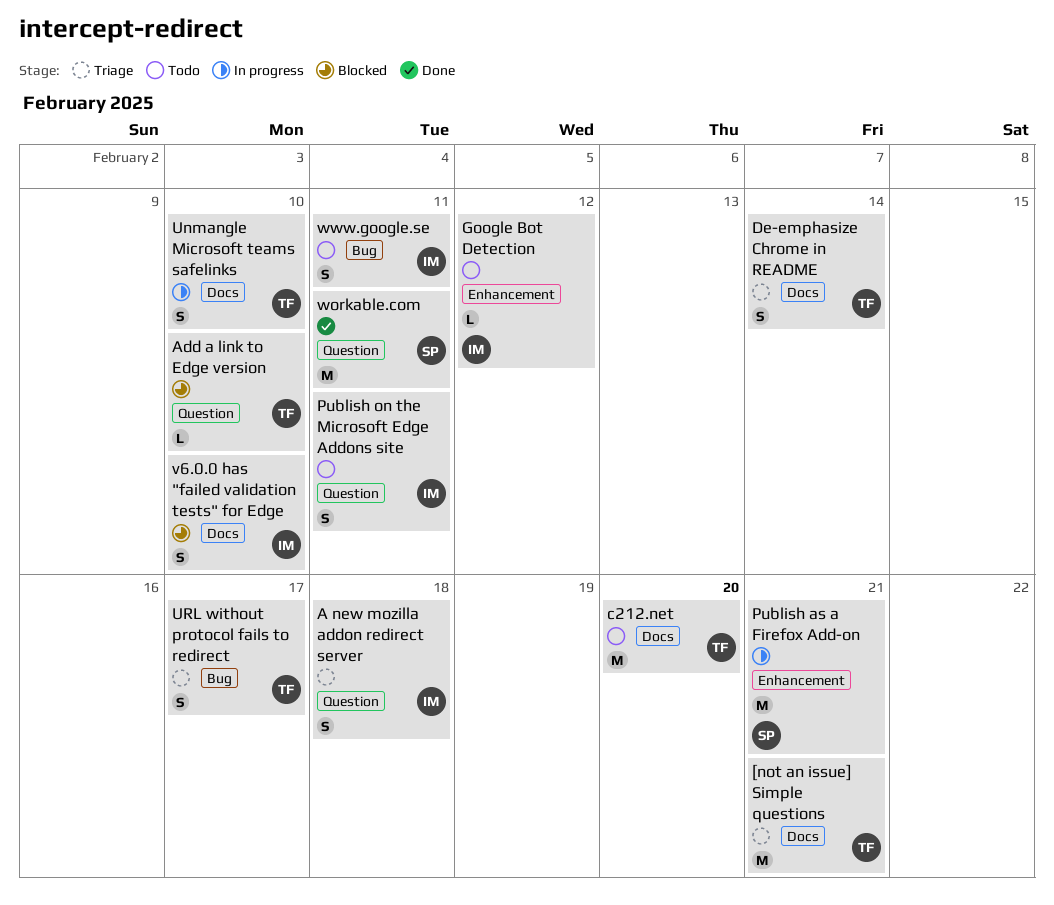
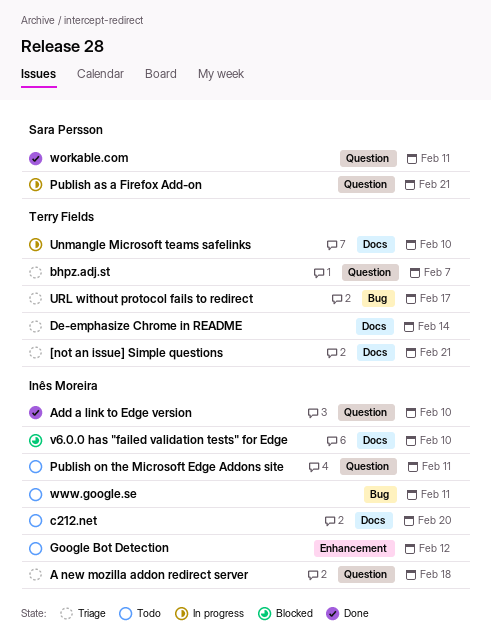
Add a link to Edge version, status: Blocked -> Done
Add a link to Edge version, owner: Terry Fields -> Inês Moreira
bhpz.adj.st: none -> present
c212.net, owner: Terry Fields -> Inês Moreira
Publish as a Firefox Add-on, label: Enhancement -> Question

